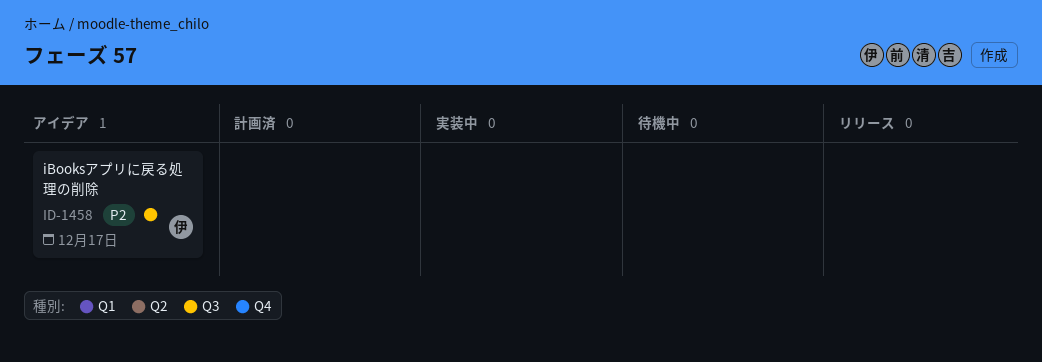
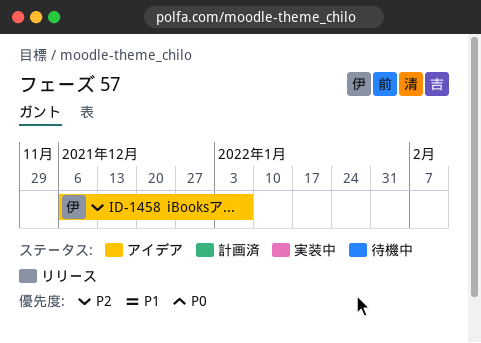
ID-1458, due: Dec 17 -> Jan 7

